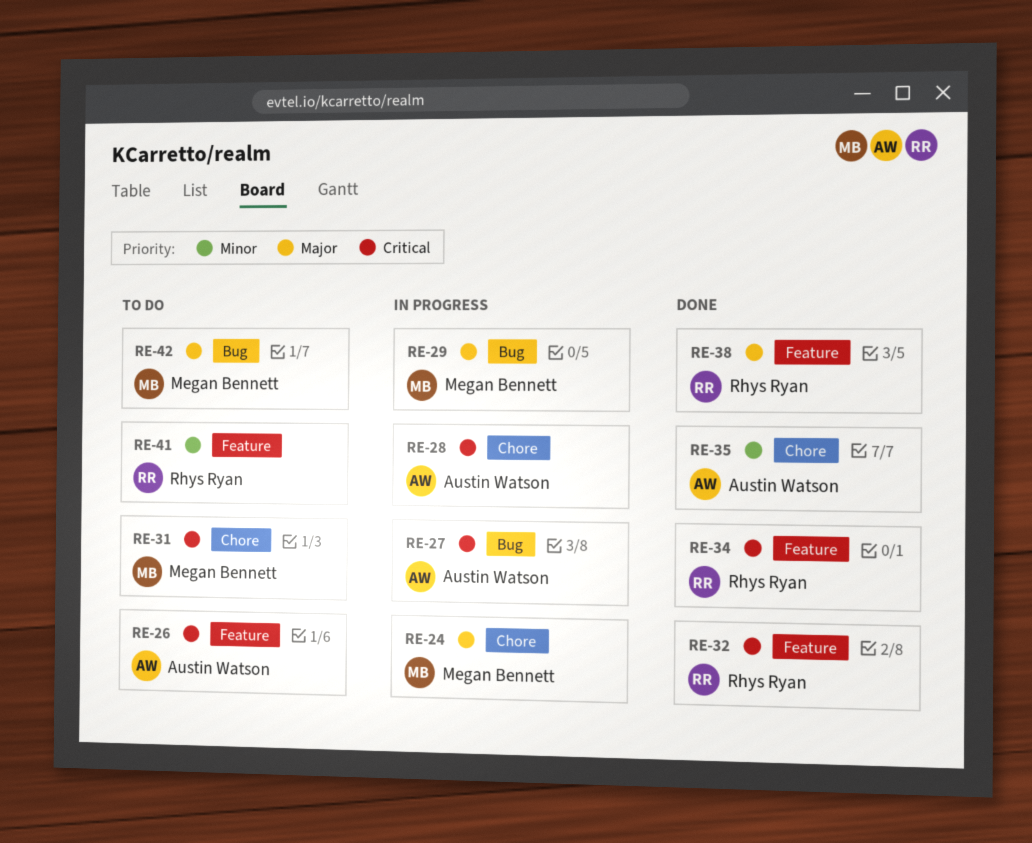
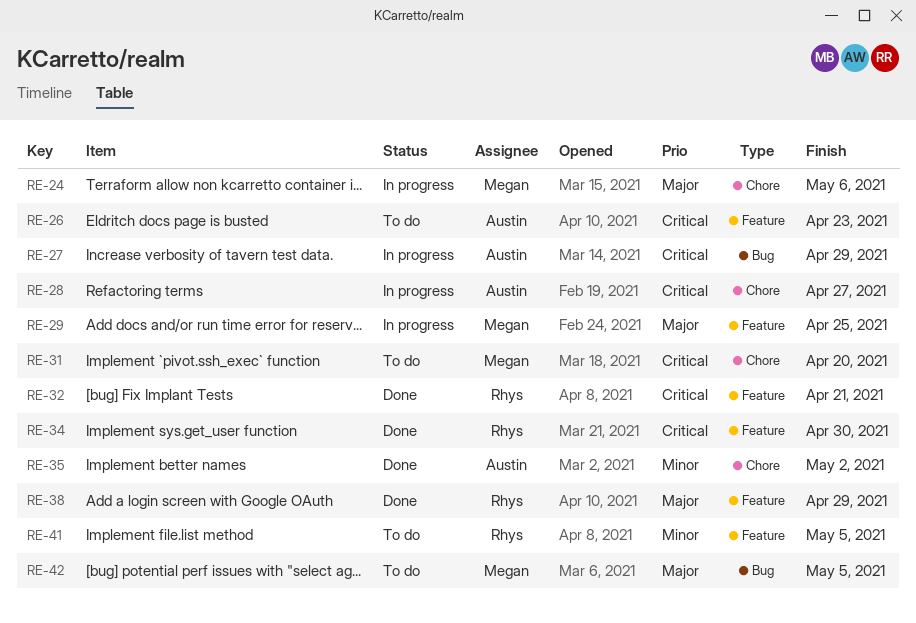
RE-29, label: Bug -> Feature

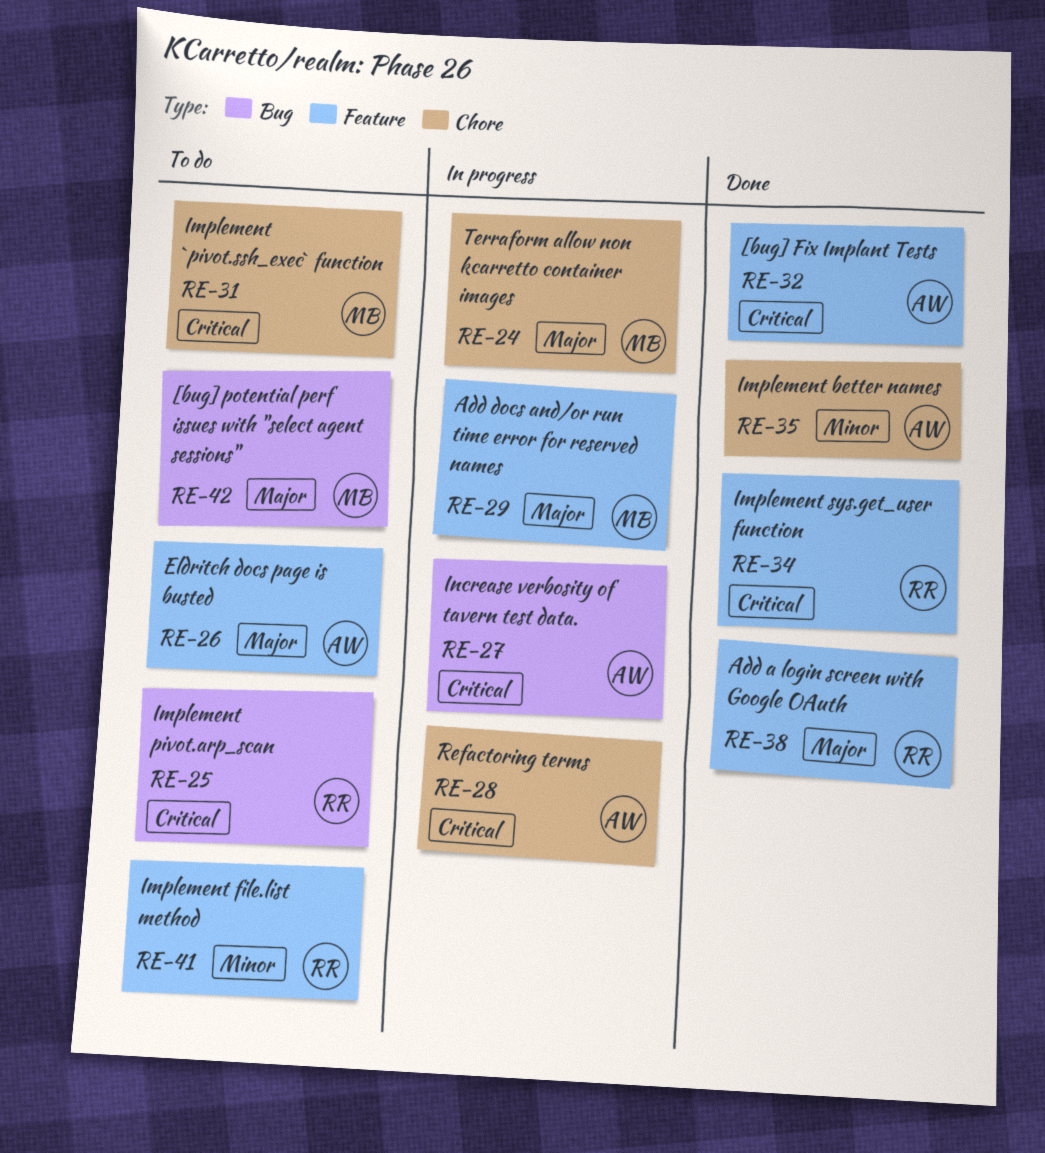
RE-25: none -> present
RE-26, priority: Critical -> Major
RE-32, owner: Rhys -> Austin

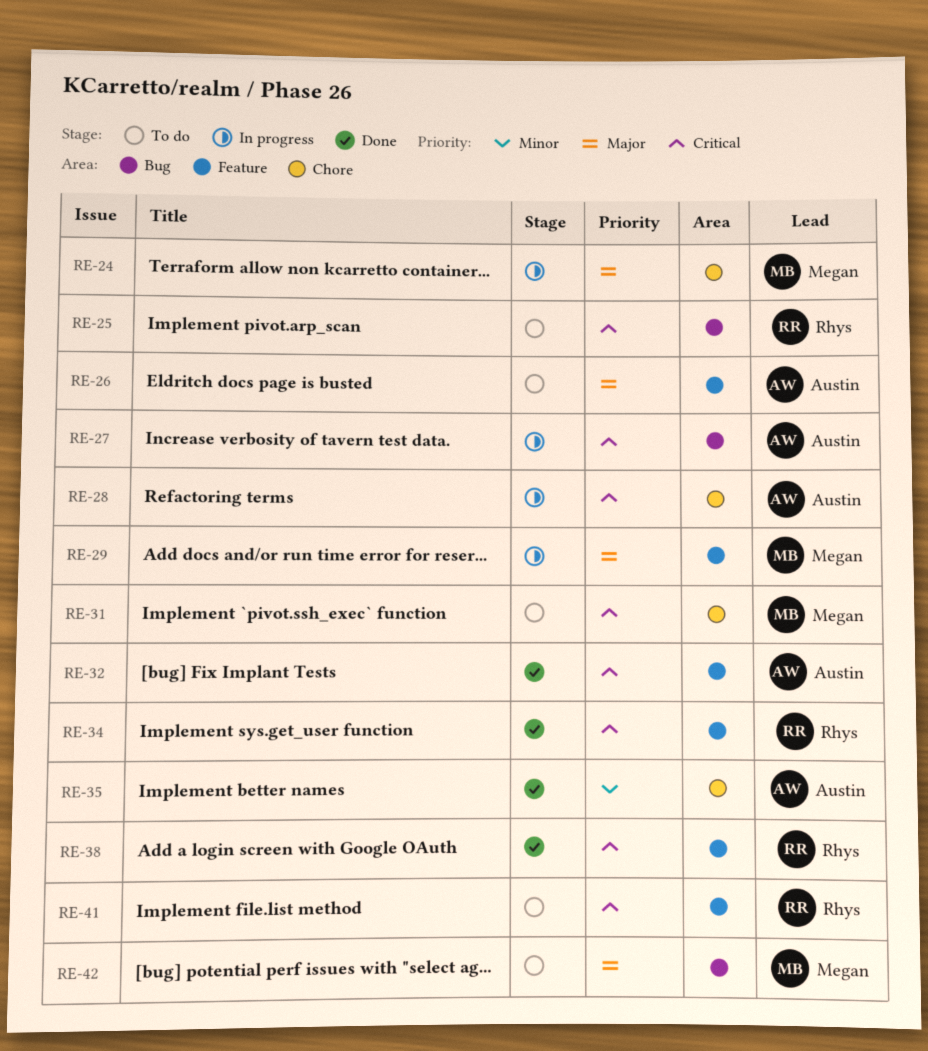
RE-38, priority: Major -> Critical
RE-41, priority: Minor -> Critical

